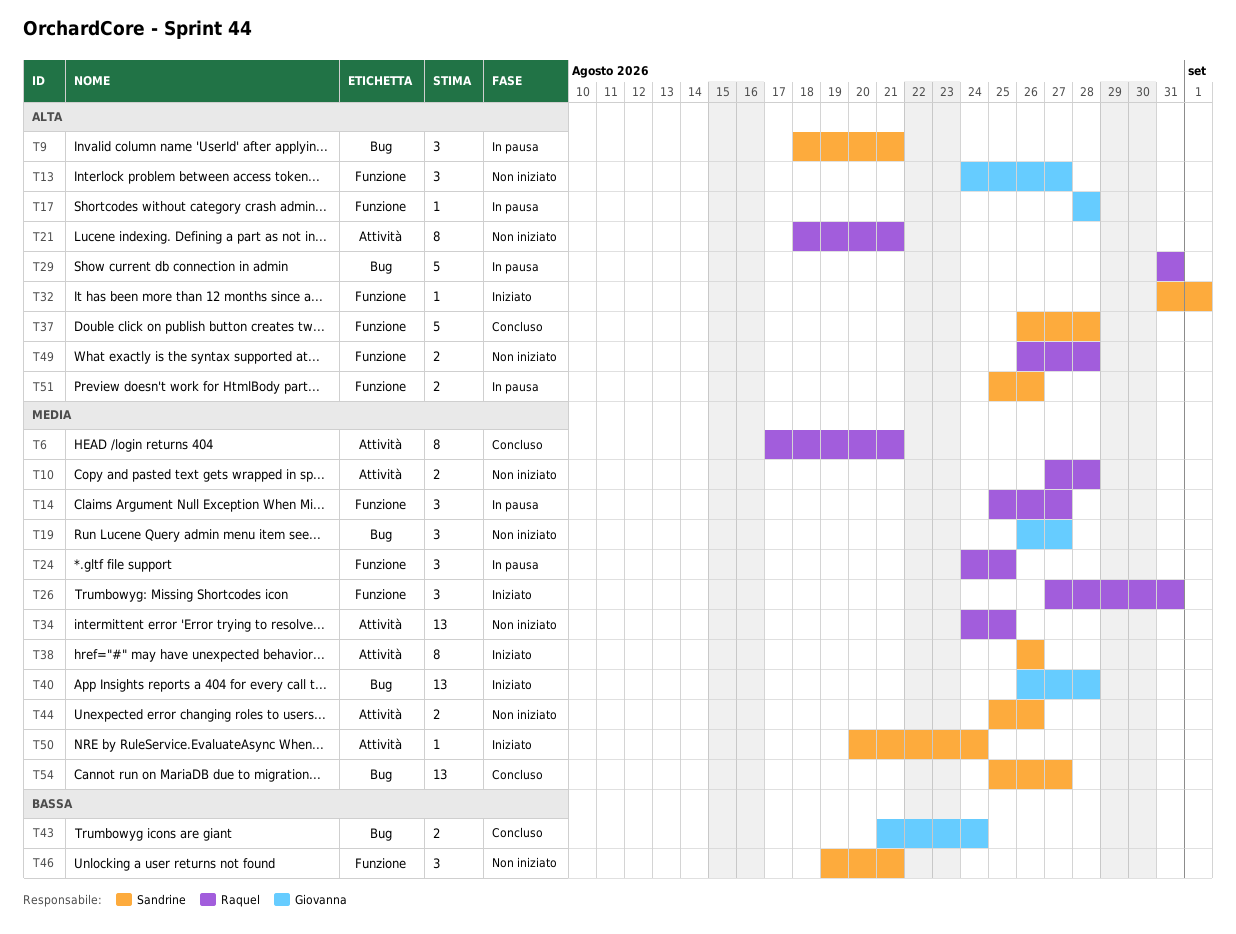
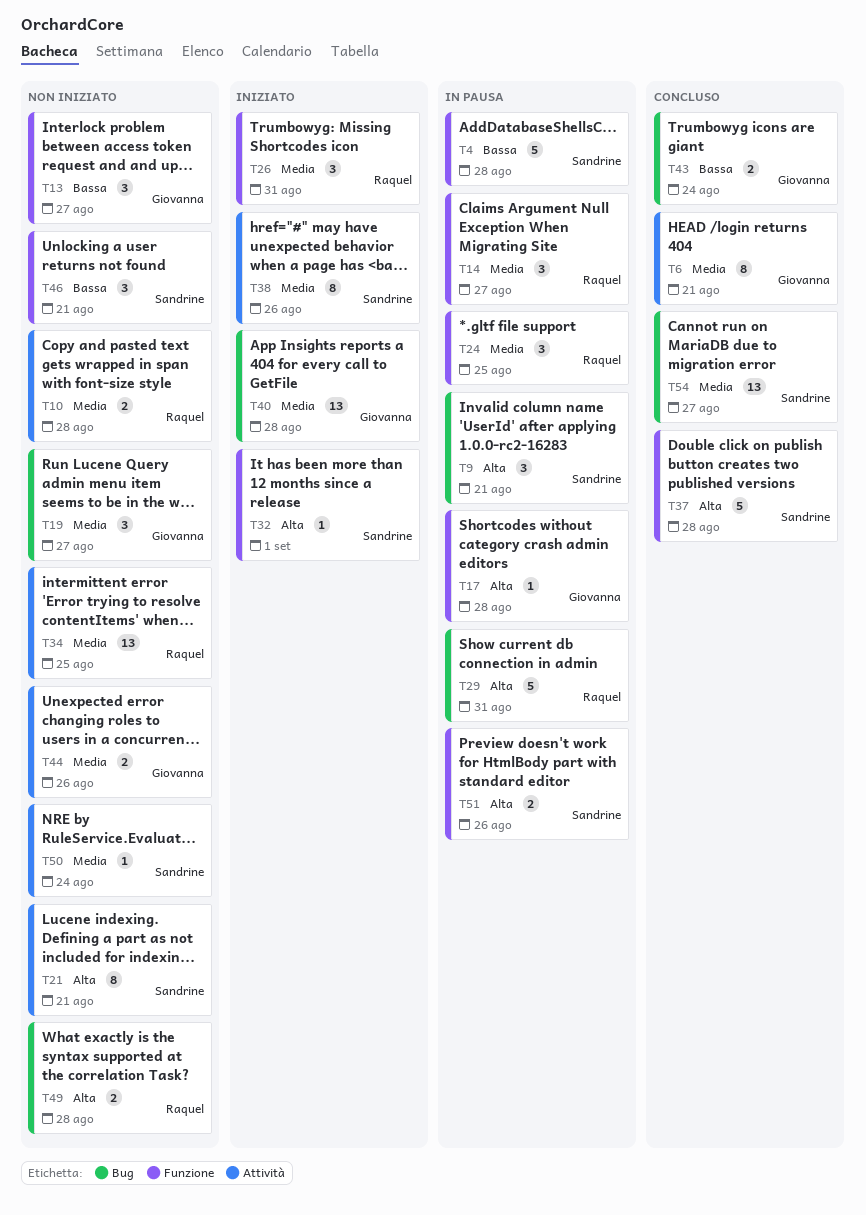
T4: none -> present
T6, owner: Raquel -> Giovanna
T13, priority: Alta -> Bassa
T21, owner: Raquel -> Sandrine
T44, owner: Sandrine -> Giovanna
T49, label: Funzione -> Bug
T50, status: Iniziato -> Non iniziato

